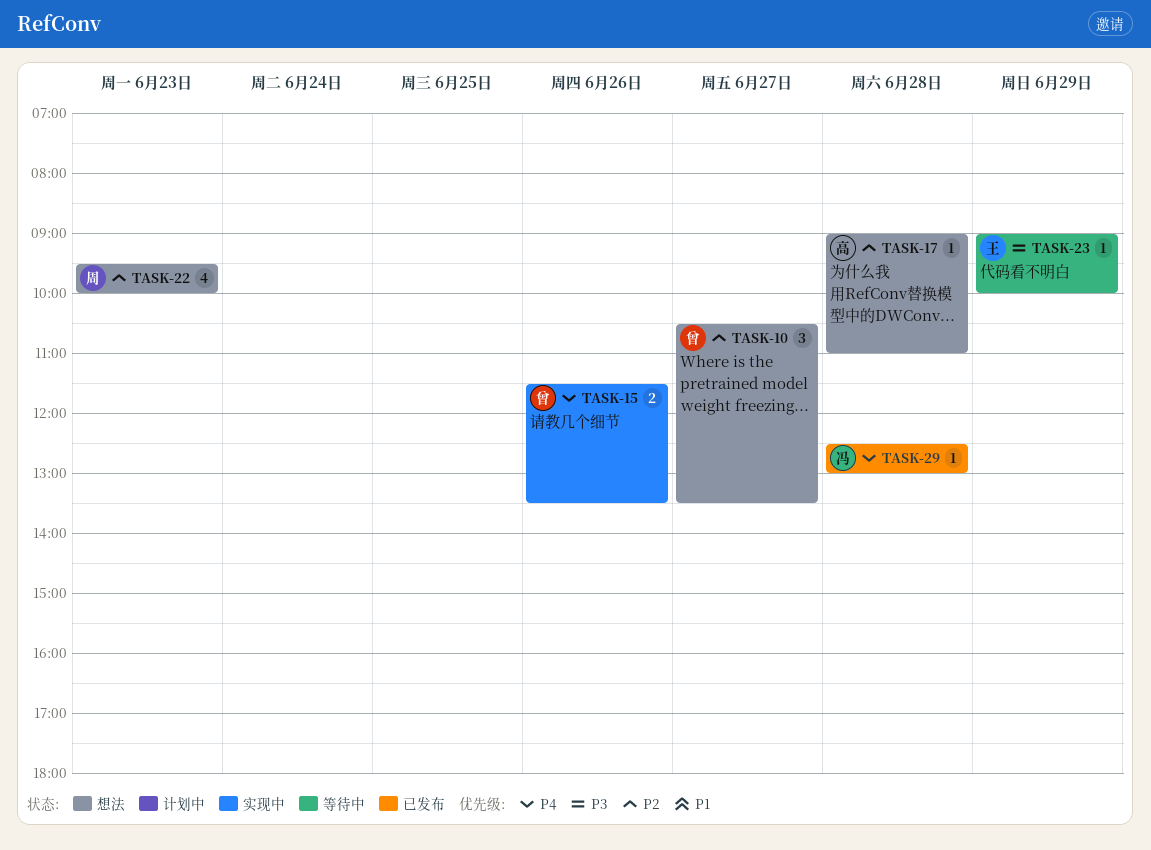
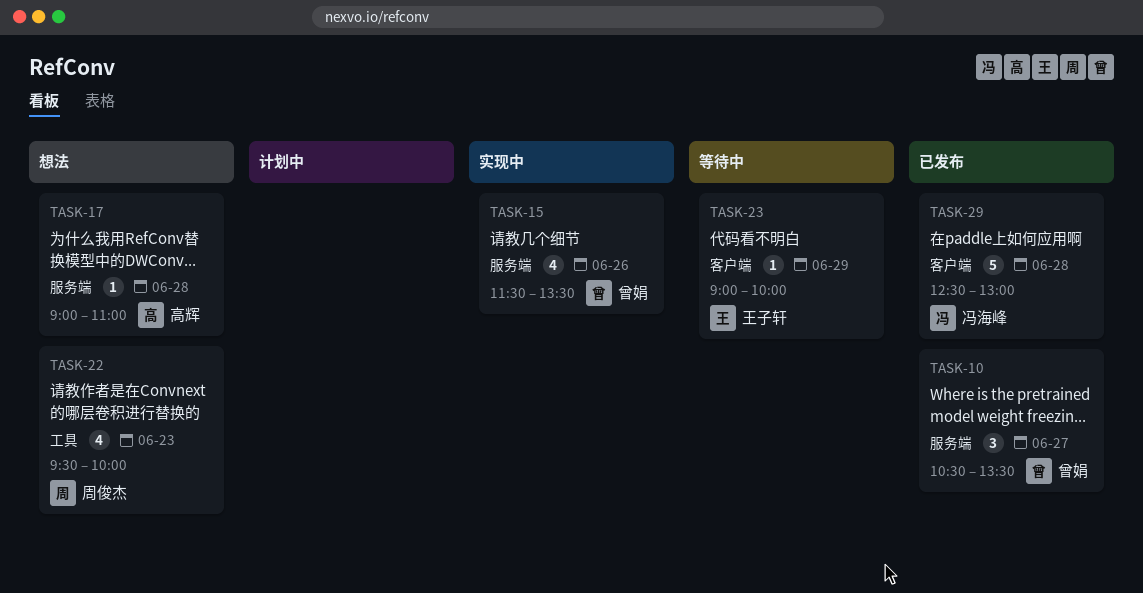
TASK-10, status: 想法 -> 已发布
TASK-15, estimate: 2 -> 4
TASK-29, estimate: 1 -> 5

